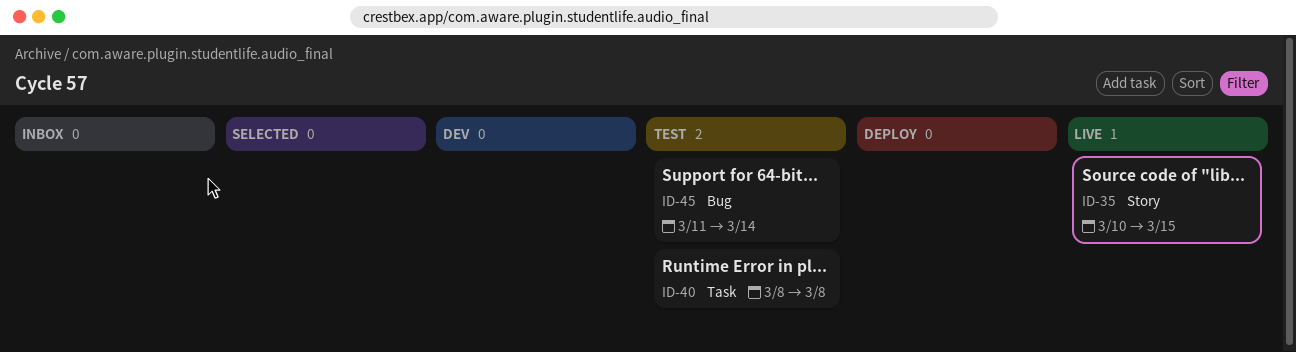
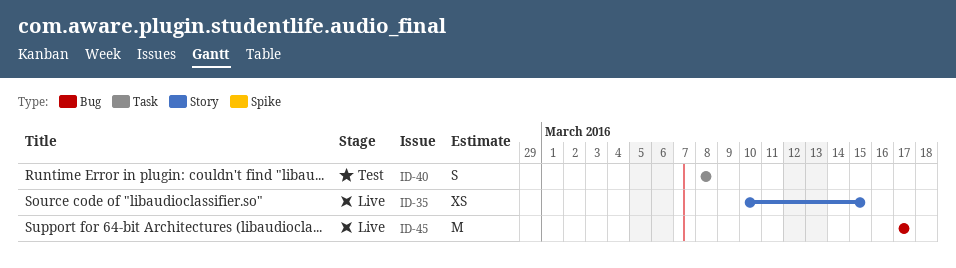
ID-45, status: Test -> Live
ID-45, start: Mar 11 -> Mar 17
ID-45, due: Mar 14 -> Mar 17

